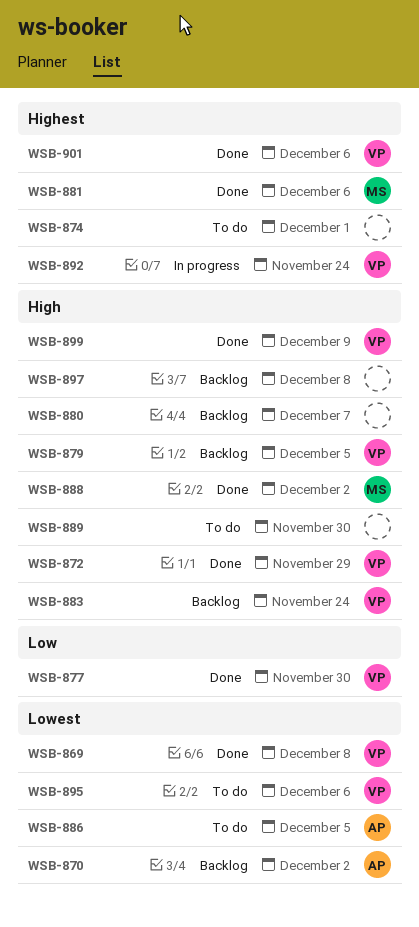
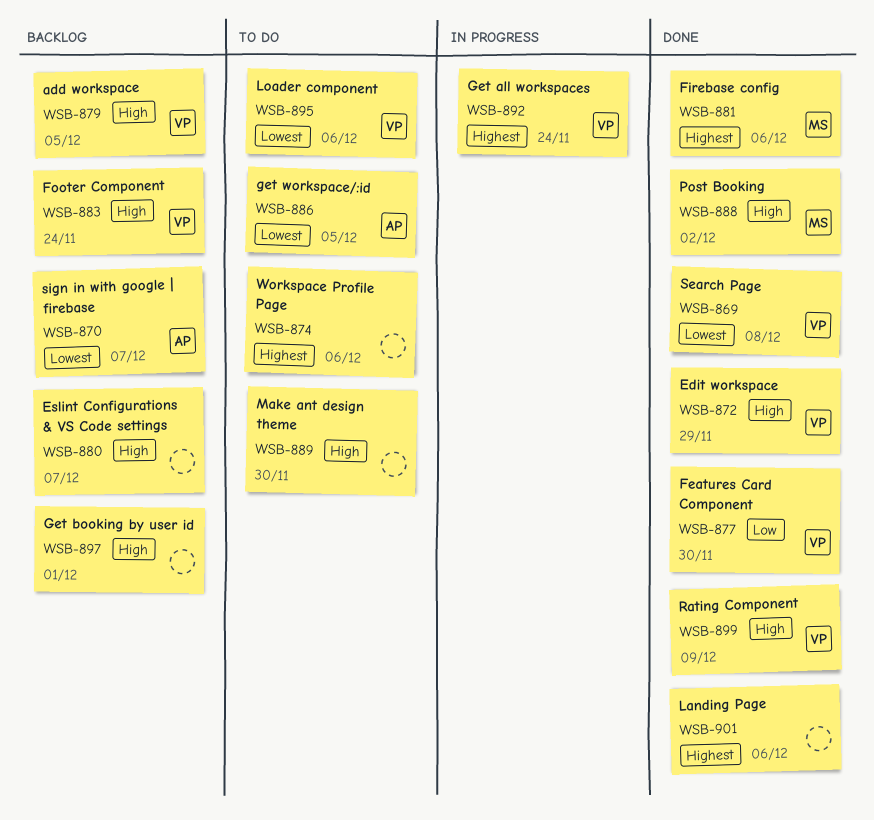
WSB-870, due: Dec 2 -> Dec 7
WSB-874, due: Dec 1 -> Dec 6
WSB-897, due: Dec 8 -> Dec 1
WSB-901, owner: VP -> none

